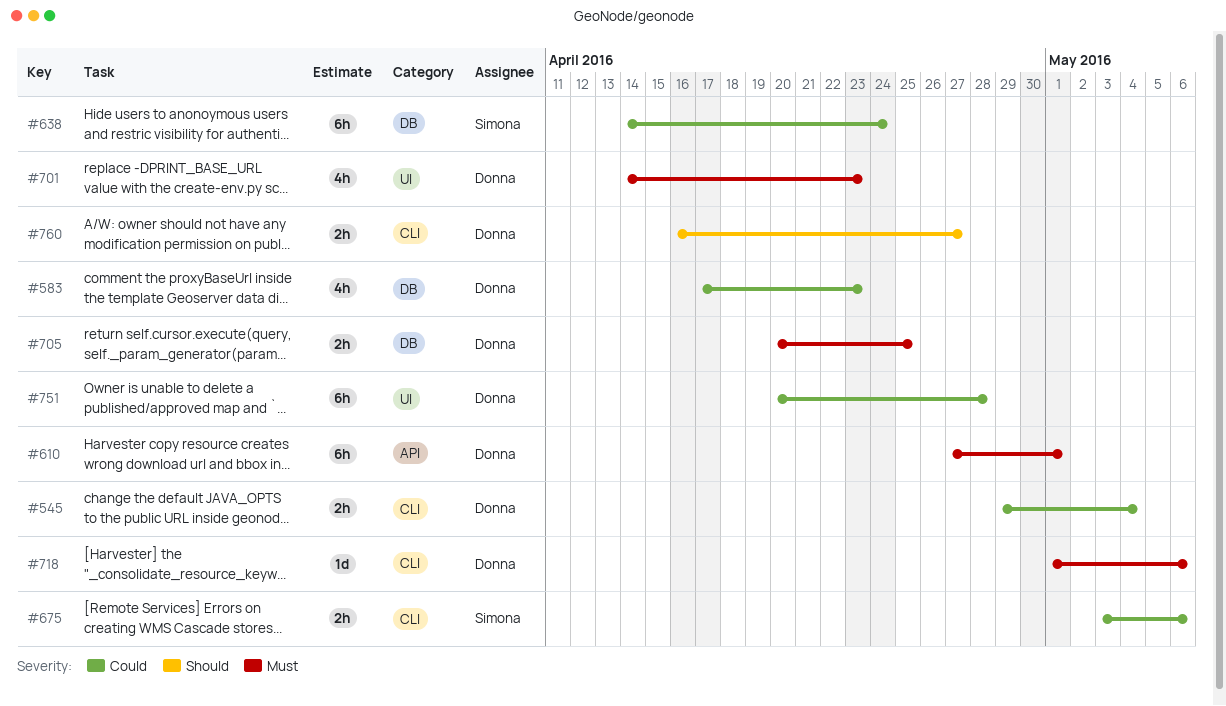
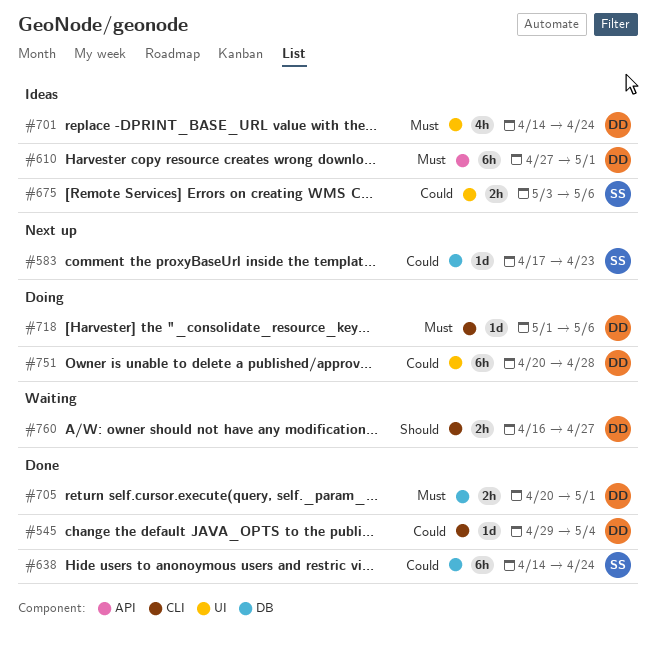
#545, estimate: 2h -> 1d
#583, owner: Donna -> Simona
#583, estimate: 4h -> 1d
#675, label: CLI -> UI
#701, due: Apr 23 -> Apr 24
#705, due: Apr 25 -> May 1

